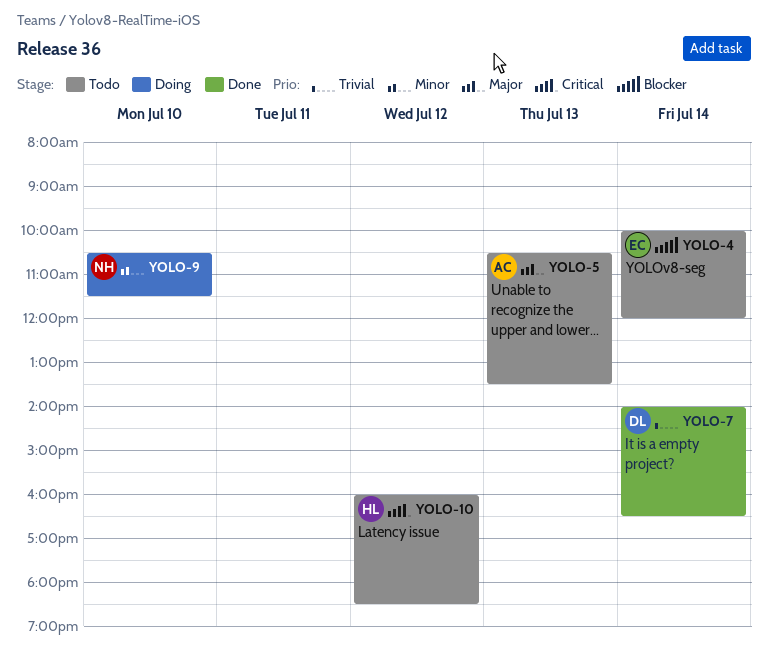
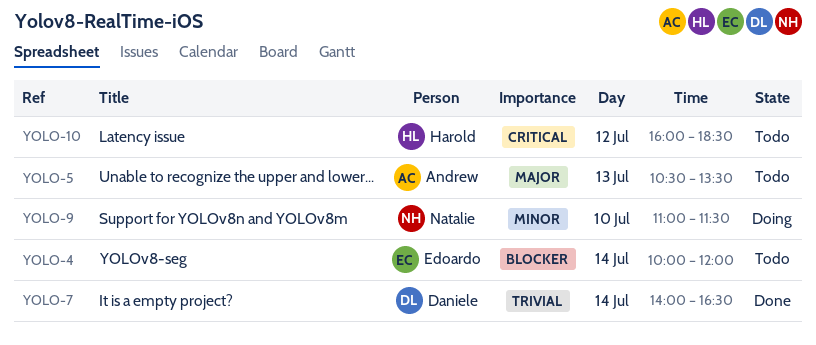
YOLO-9, begins: 10:30 -> 11:00

